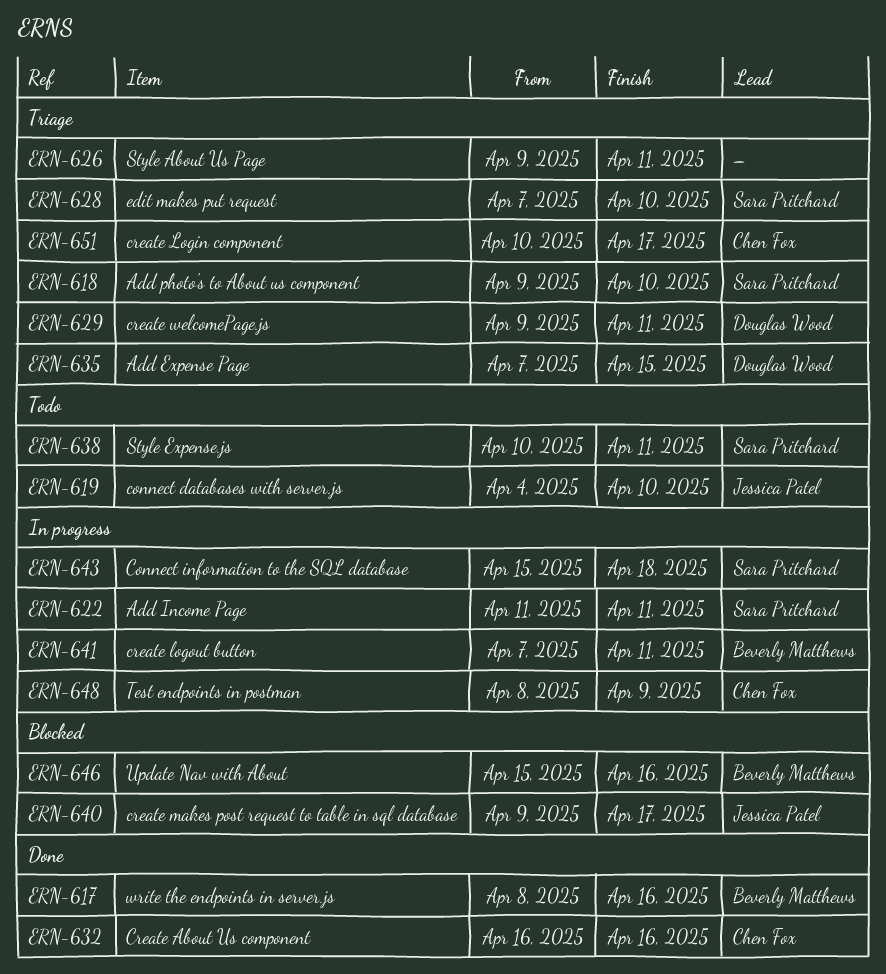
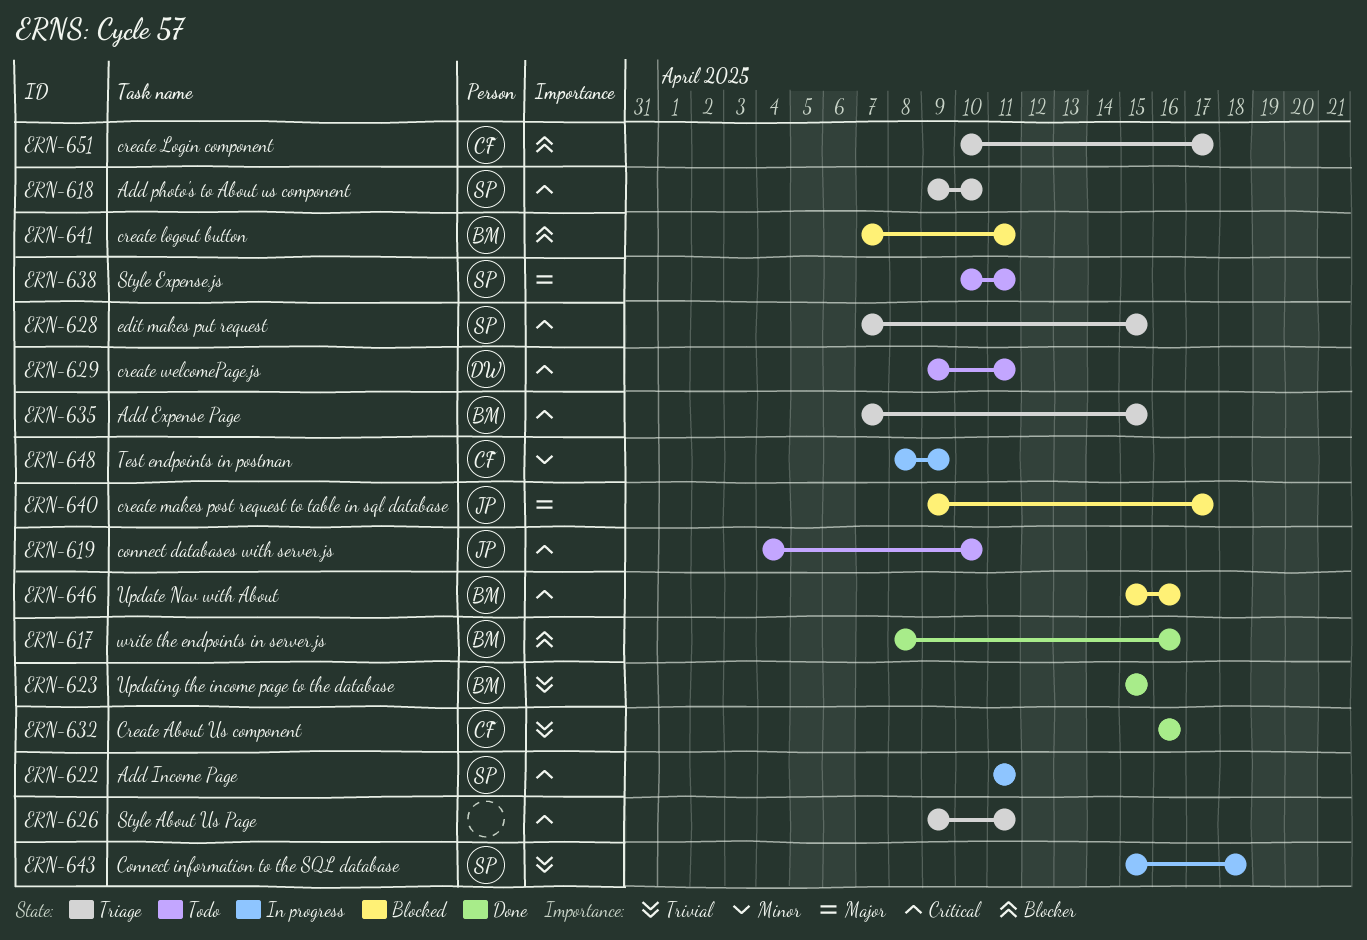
ERN-623: none -> present
ERN-628, due: Apr 10 -> Apr 15
ERN-629, status: Triage -> Todo
ERN-635, owner: Douglas Wood -> Beverly Matthews
ERN-641, status: In progress -> Blocked

